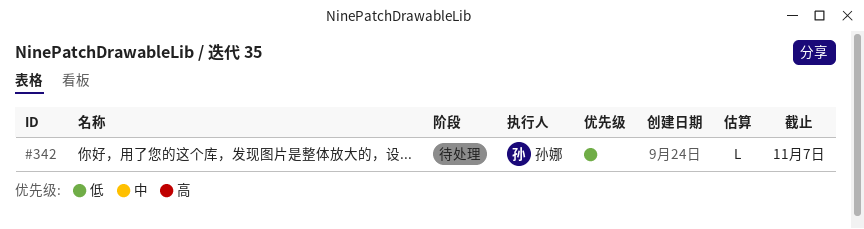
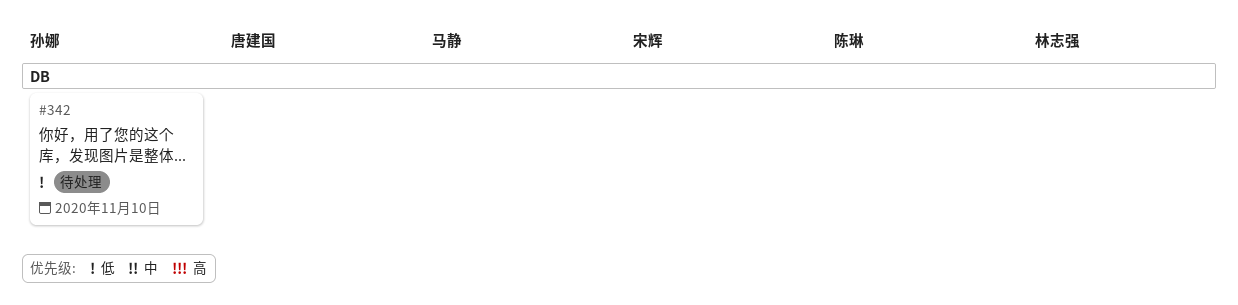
#342, due: Nov 7 -> Nov 10

